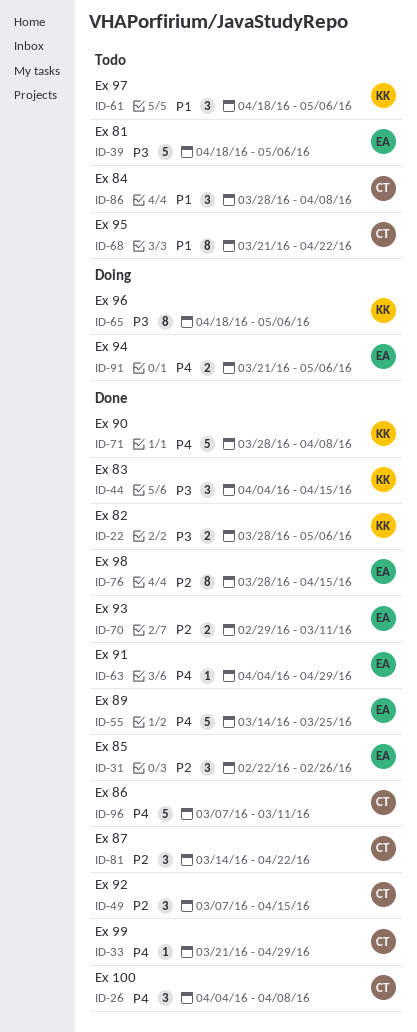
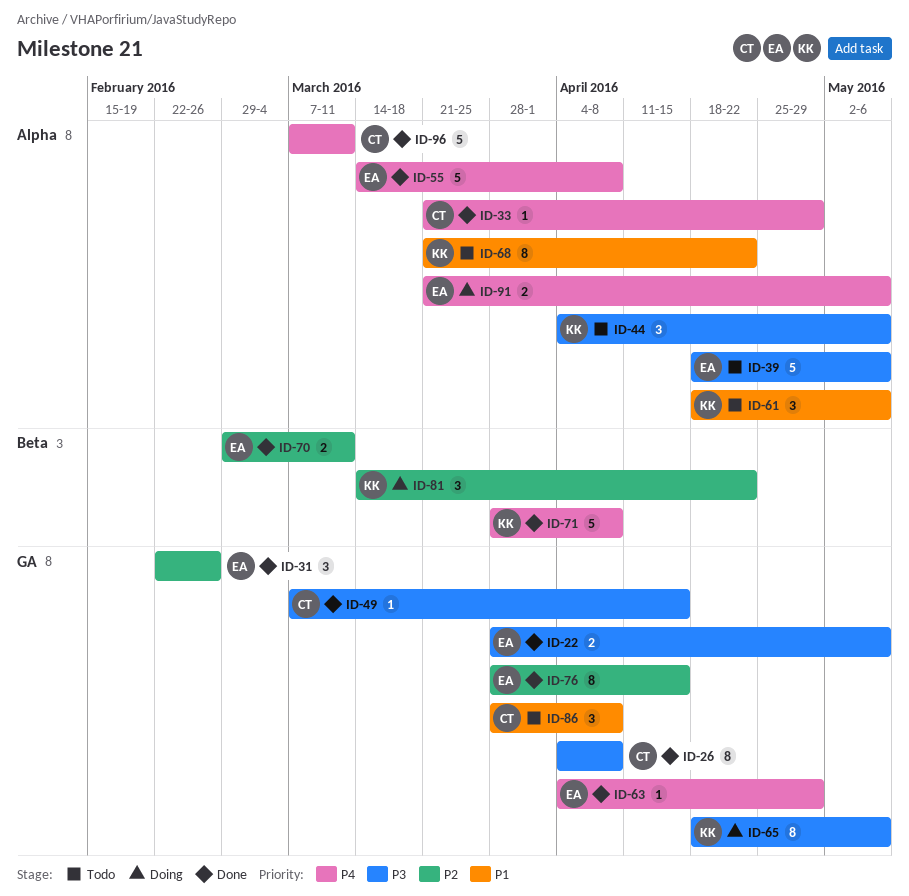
ID-22, owner: KK -> EA
ID-26, priority: P4 -> P3
ID-26, estimate: 3 -> 8
ID-44, status: Done -> Todo
ID-44, due: Apr 15 -> May 6
ID-49, priority: P2 -> P3
ID-49, estimate: 3 -> 1
ID-55, due: Mar 25 -> Apr 8
ID-68, owner: CT -> KK
ID-81, status: Done -> Doing
ID-81, owner: CT -> KK

